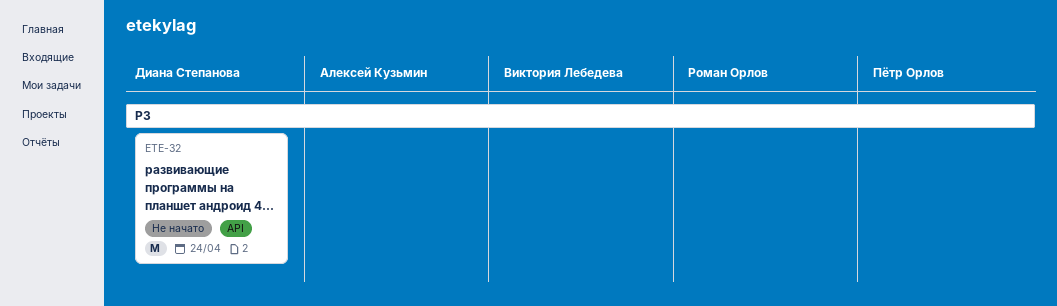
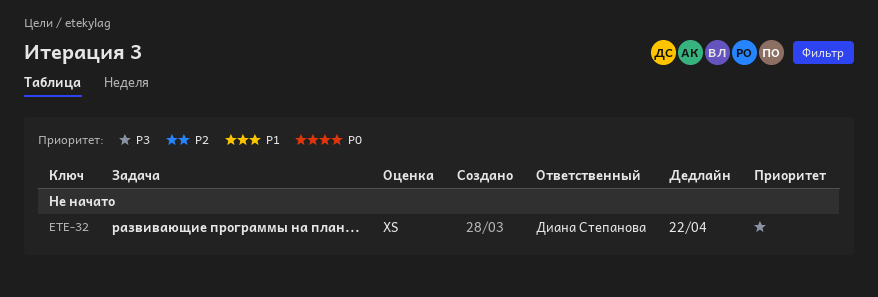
ETE-32, estimate: M -> XS
ETE-32, due: Apr 24 -> Apr 22

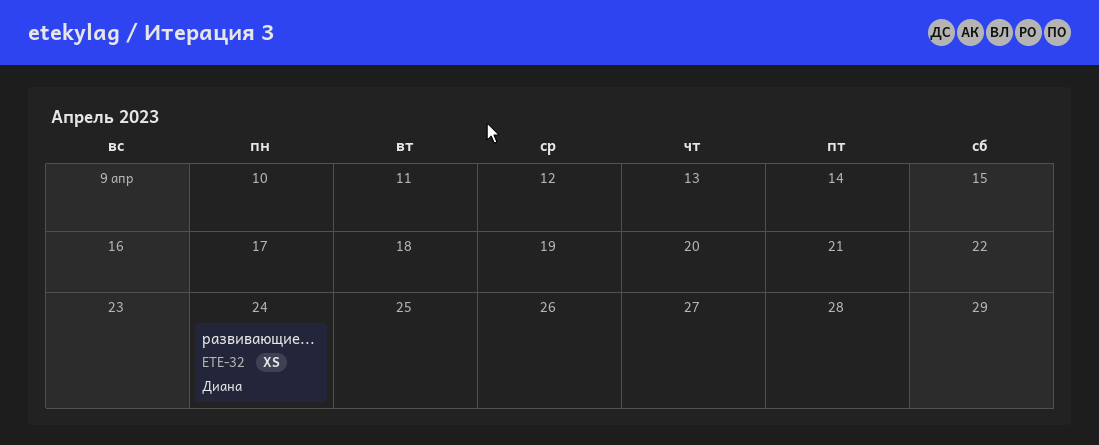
ETE-32, due: Apr 22 -> Apr 24

